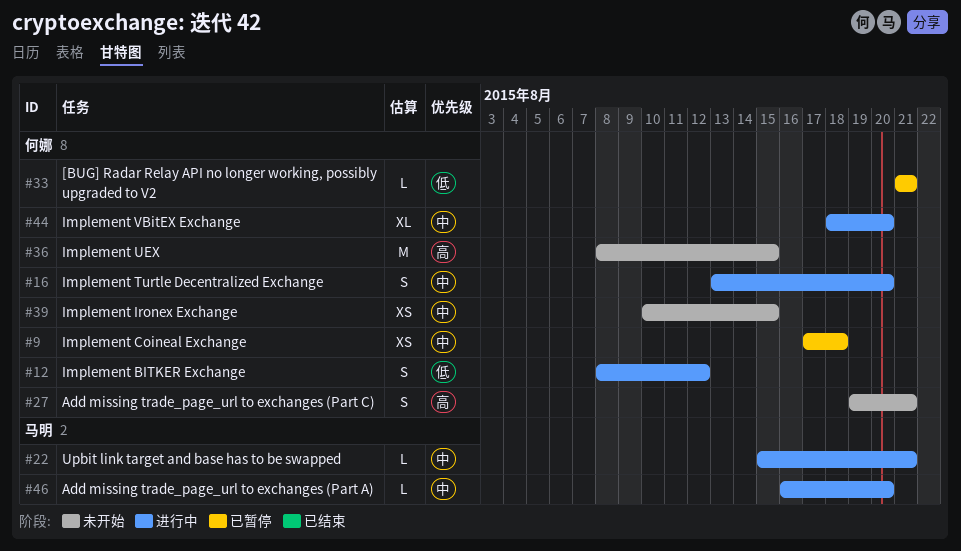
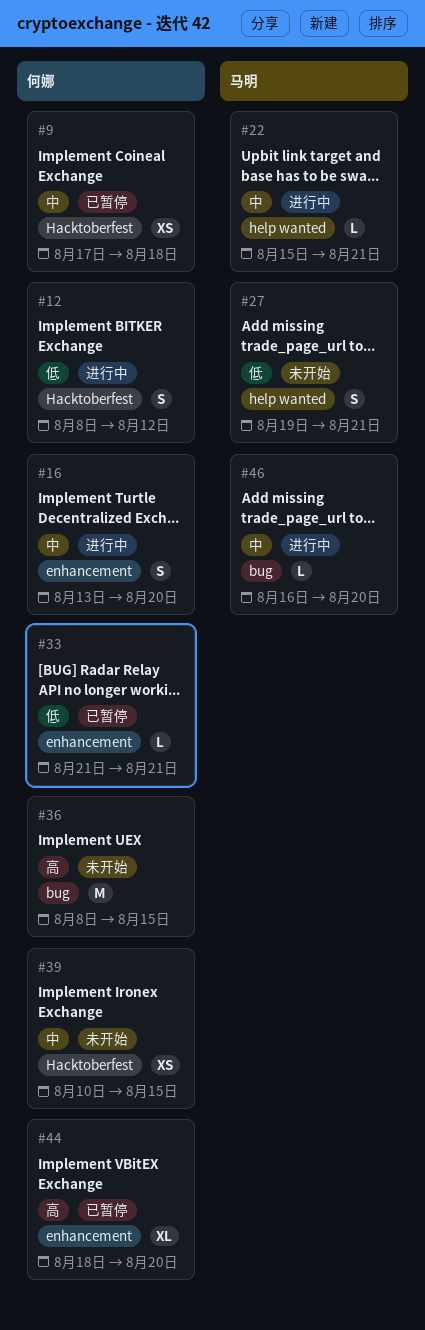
#27, owner: 何娜 -> 马明
#27, priority: 高 -> 低
#44, status: 进行中 -> 已暂停
#44, priority: 中 -> 高

